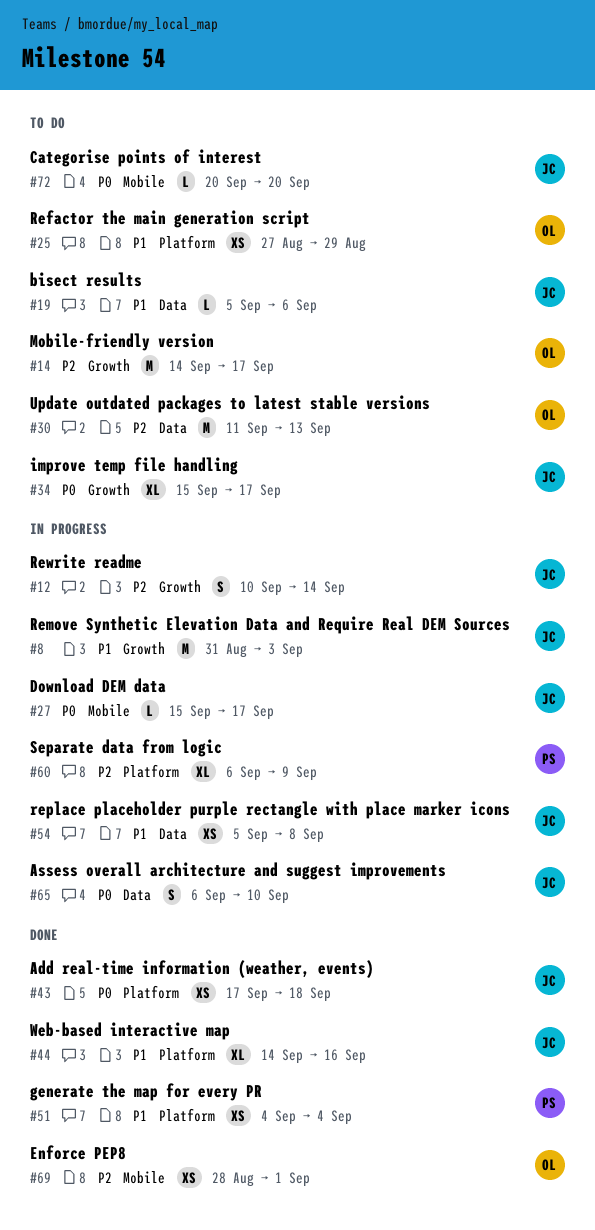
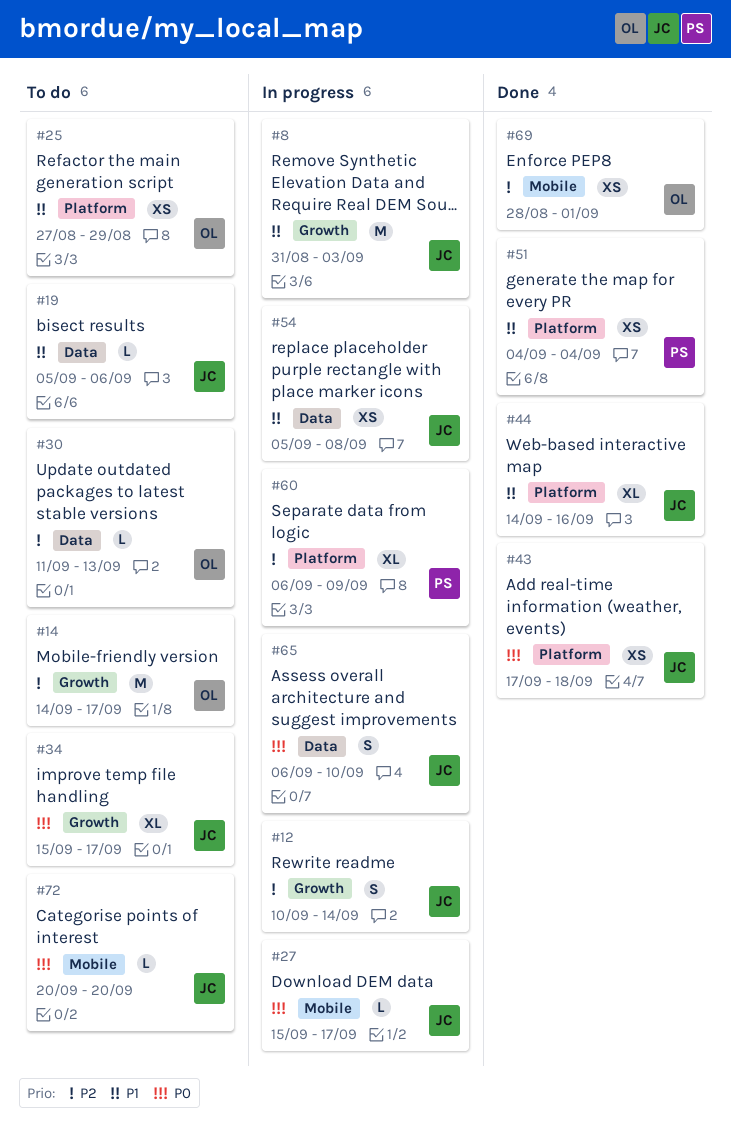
#30, estimate: M -> L

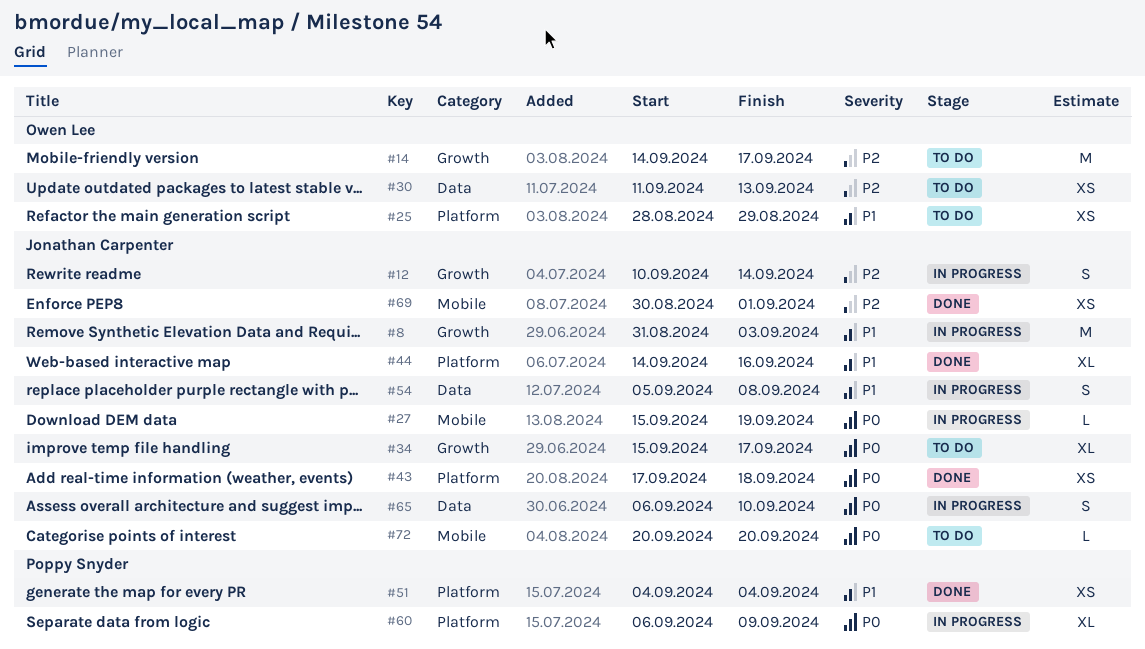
#19: present -> none
#25, start: Aug 27 -> Aug 28
#27, due: Sep 17 -> Sep 19
#30, estimate: L -> XS
#54, estimate: XS -> S
#60, priority: P2 -> P0
#69, owner: Owen Lee -> Jonathan Carpenter
#69, start: Aug 28 -> Aug 30

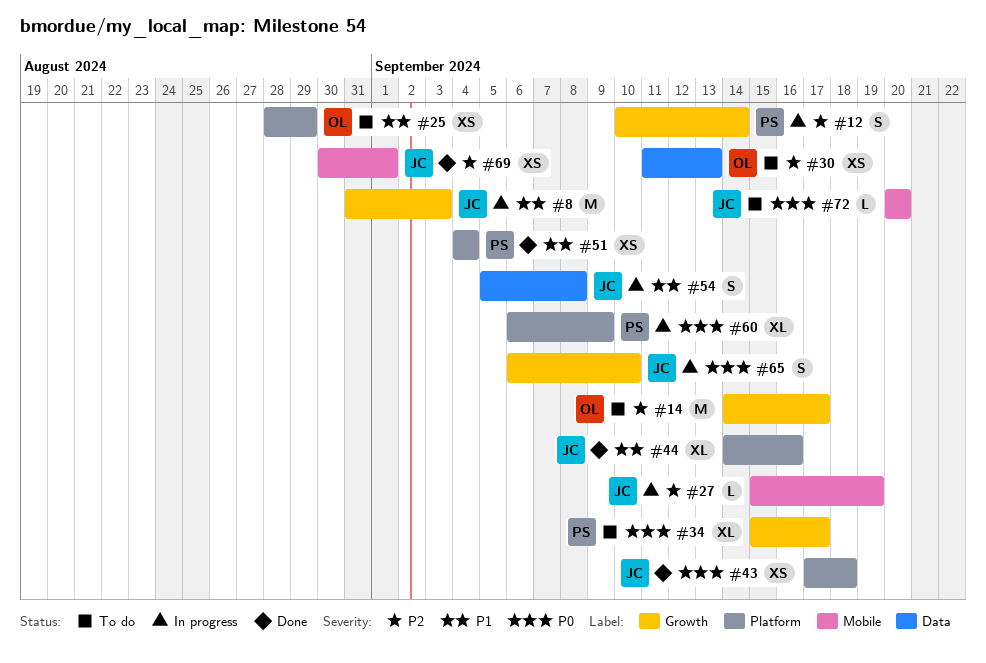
#12, owner: Jonathan Carpenter -> Poppy Snyder
#27, priority: P0 -> P2
#34, owner: Jonathan Carpenter -> Poppy Snyder
#65, label: Data -> Growth

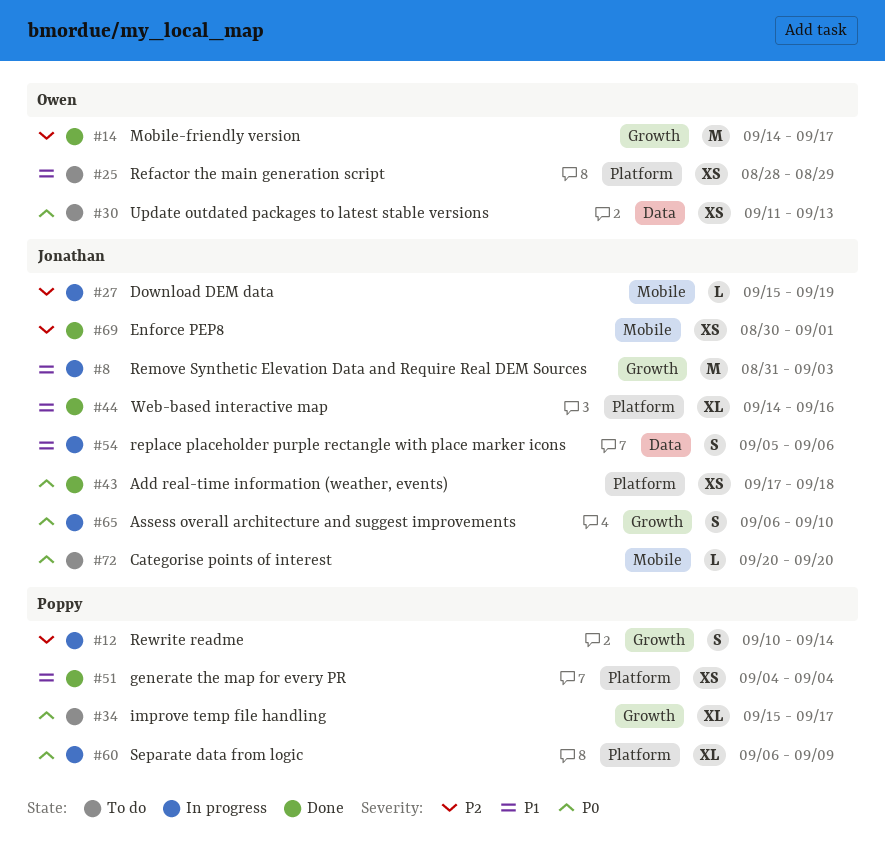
#14, status: To do -> Done
#30, priority: P2 -> P0
#54, due: Sep 8 -> Sep 6

